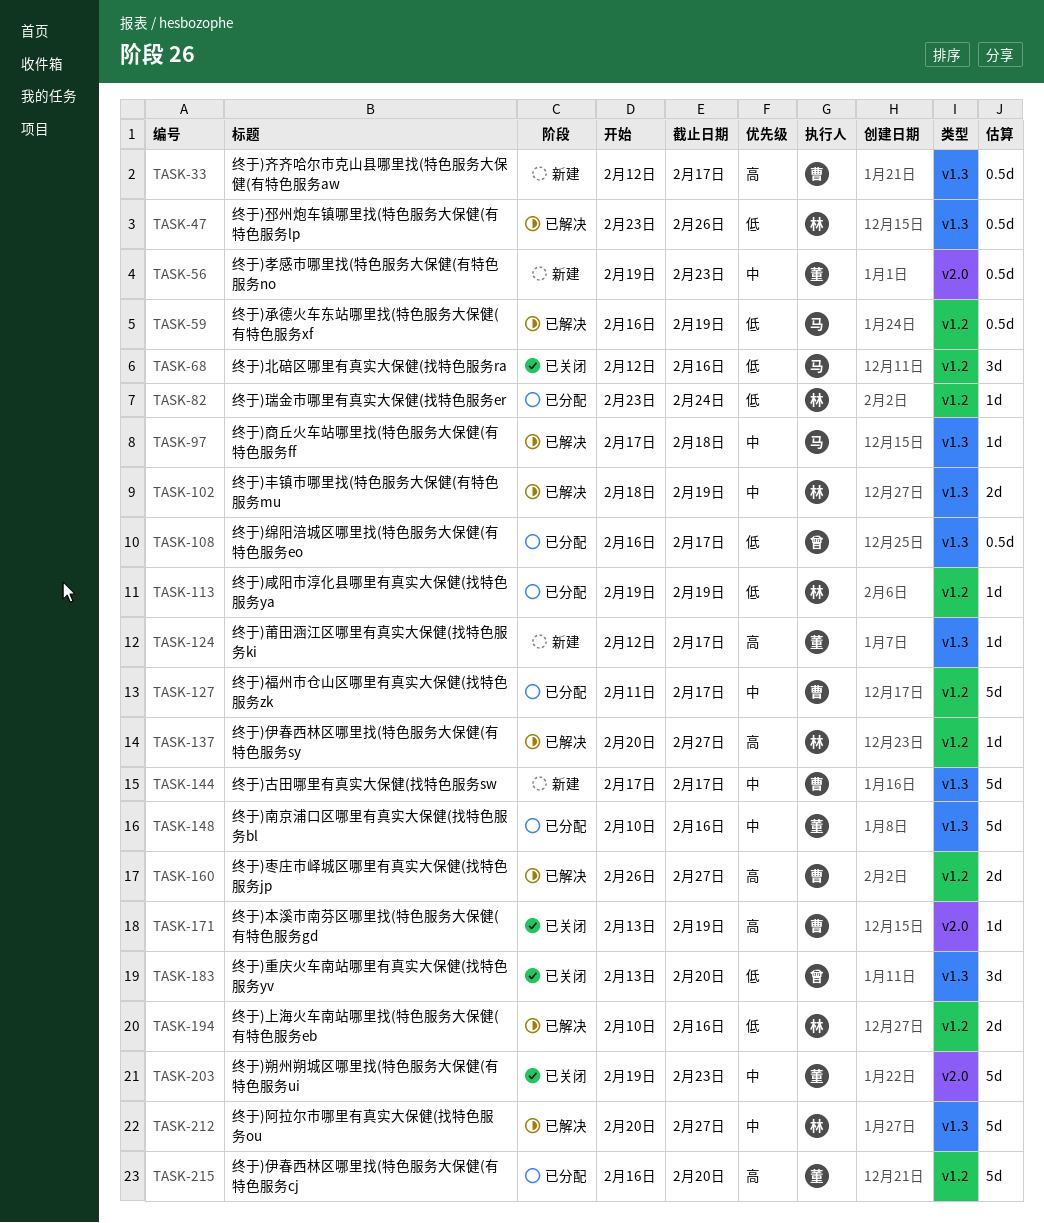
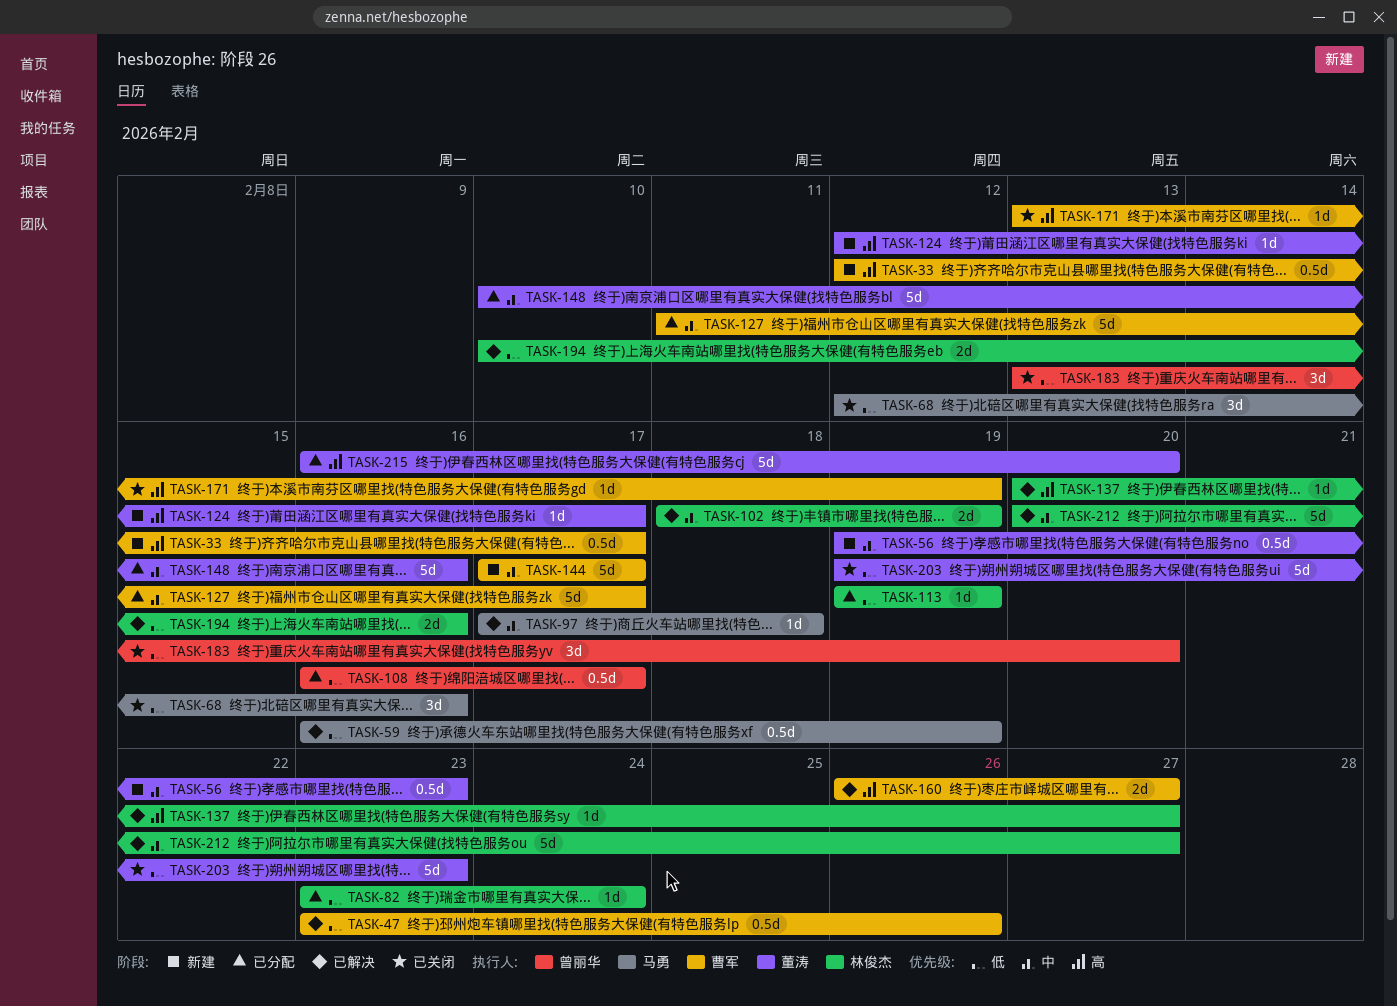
TASK-47, owner: 林俊杰 -> 曹军
TASK-203, priority: 中 -> 低

